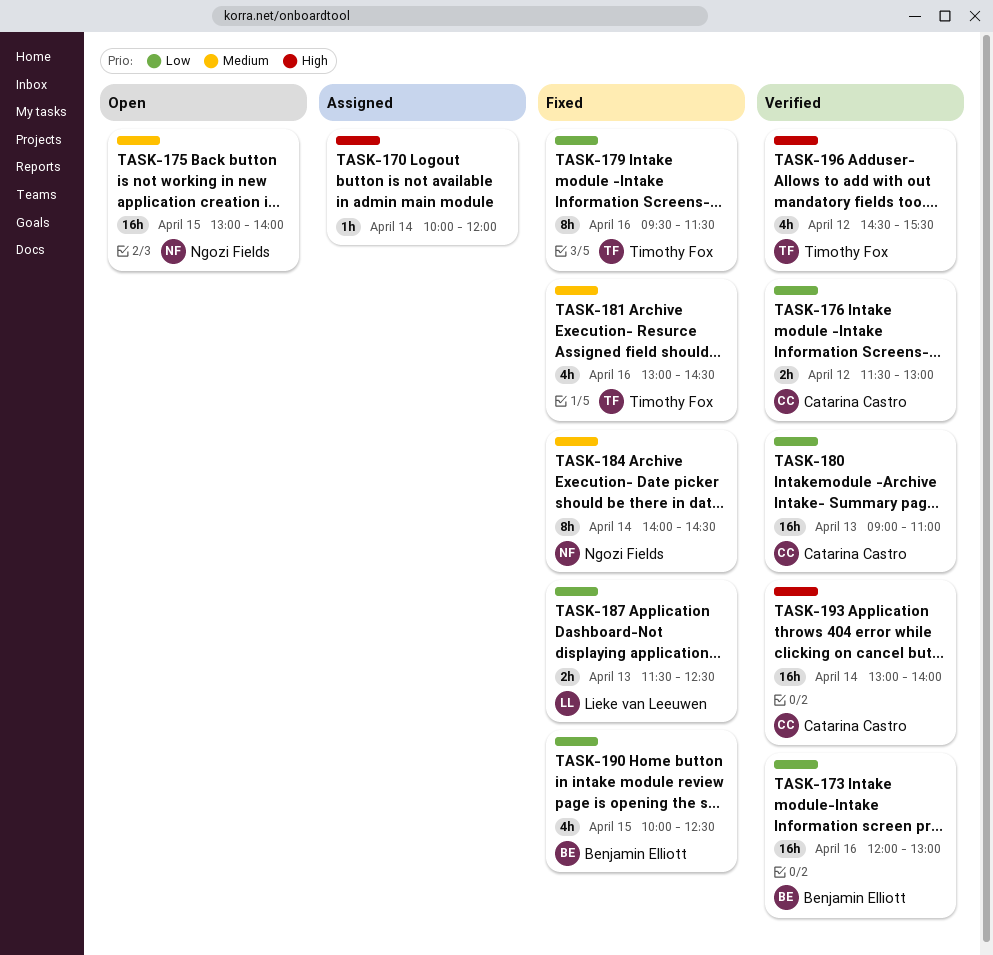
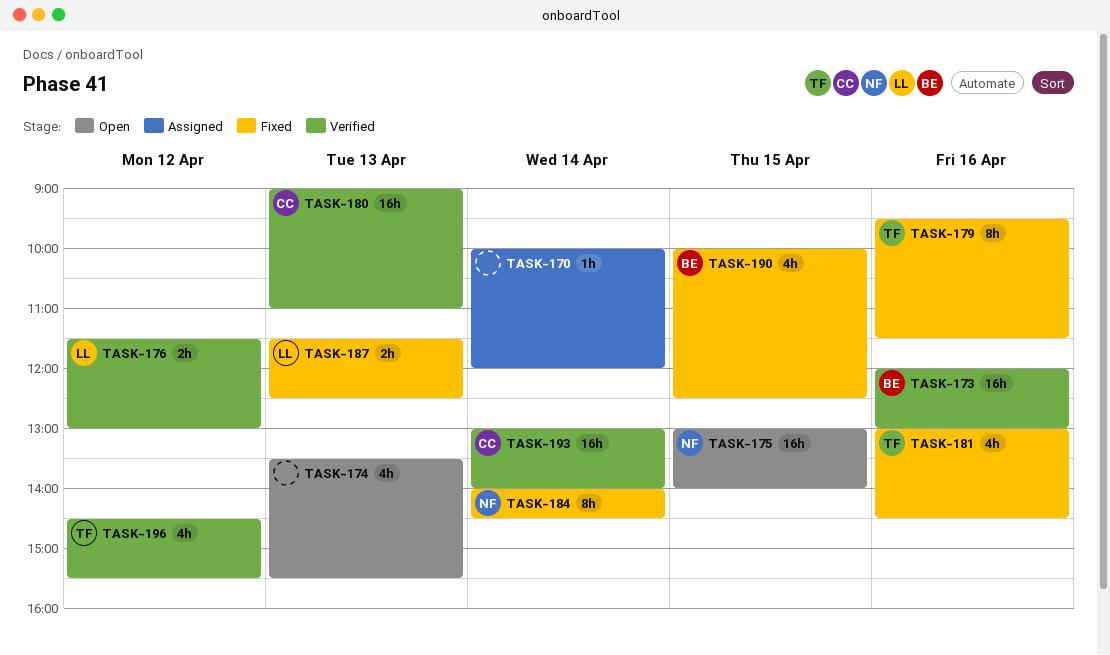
TASK-174: none -> present
TASK-176, owner: Catarina Castro -> Lieke van Leeuwen

